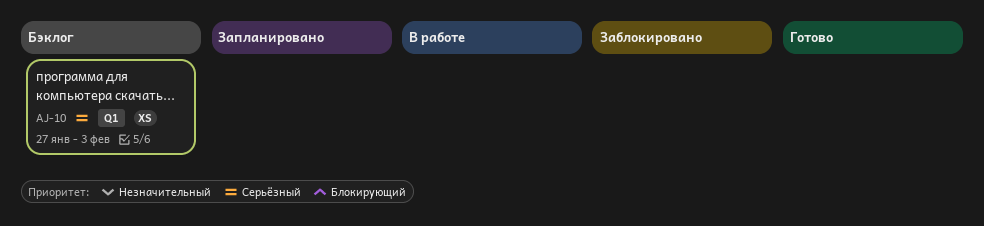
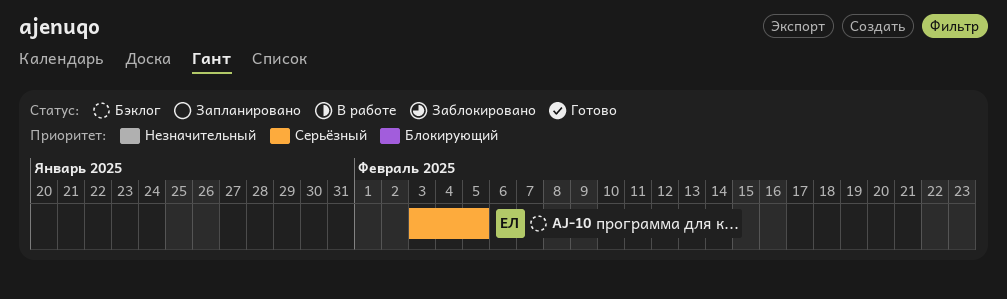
AJ-10, start: Jan 27 -> Feb 3
AJ-10, due: Feb 3 -> Feb 5

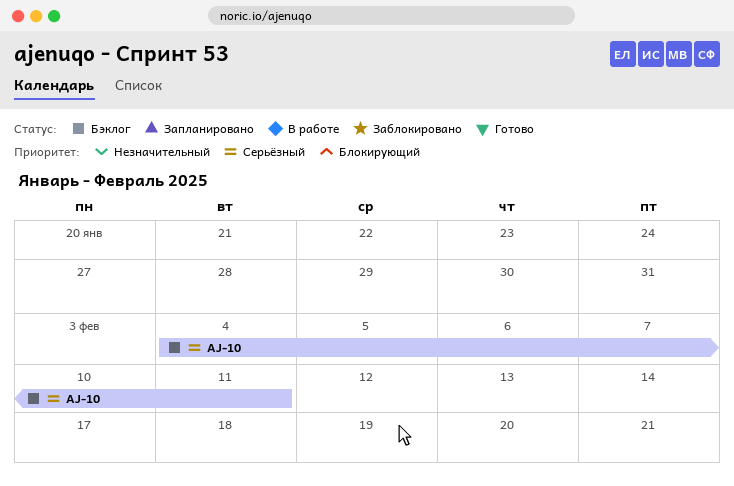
AJ-10, start: Feb 3 -> Feb 4
AJ-10, due: Feb 5 -> Feb 11

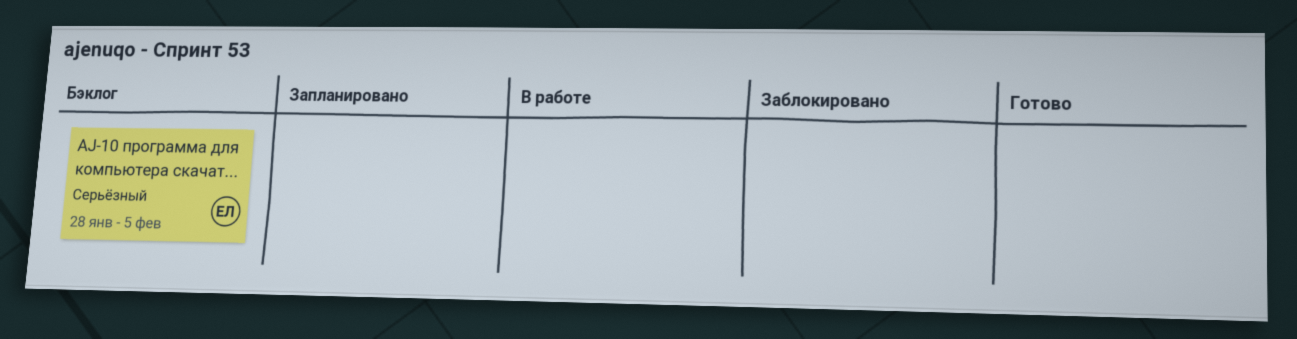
AJ-10, start: Feb 4 -> Jan 28
AJ-10, due: Feb 11 -> Feb 5

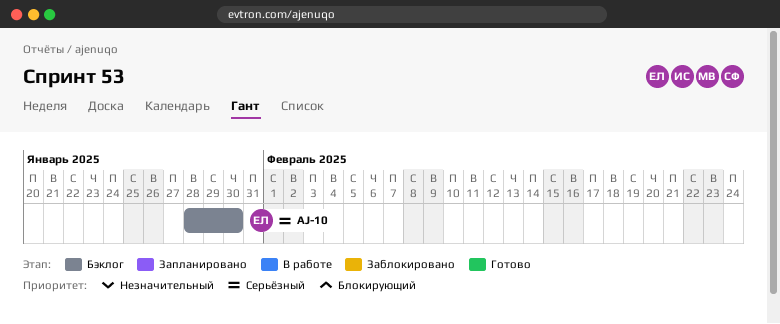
AJ-10, due: Feb 5 -> Jan 30

